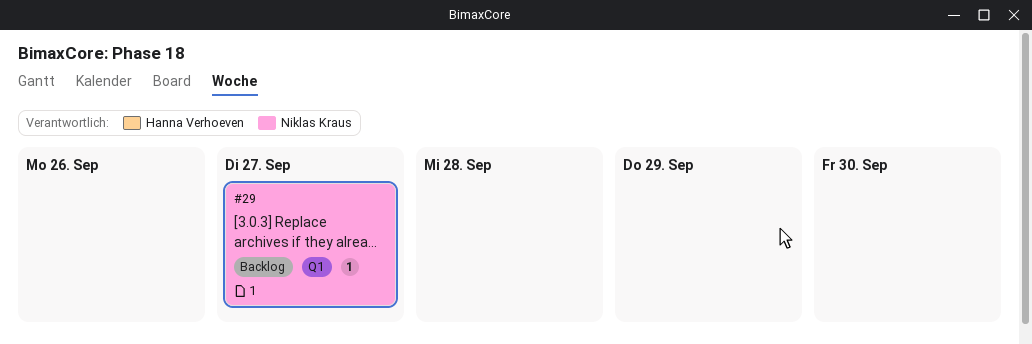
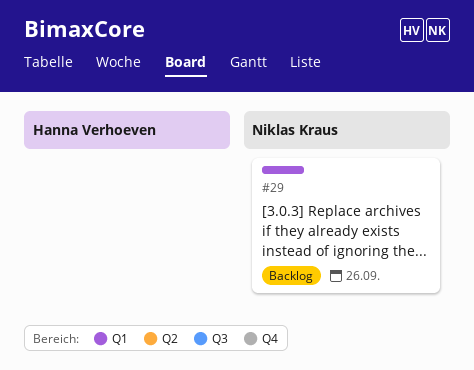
#29, due: Sep 27 -> Sep 26

